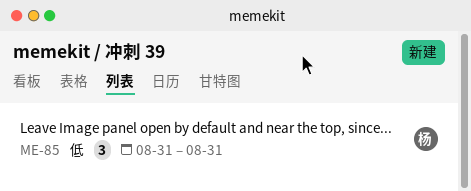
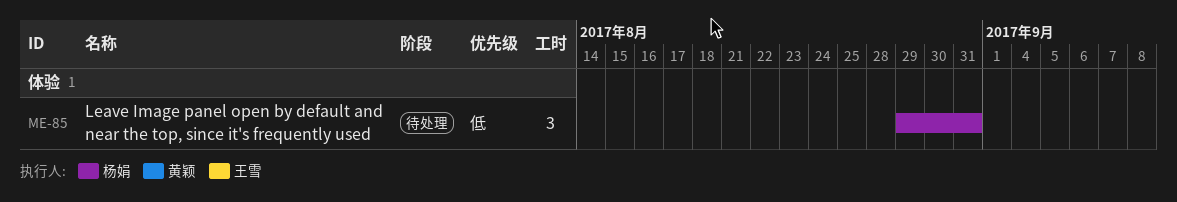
ME-85, start: Aug 31 -> Aug 29

